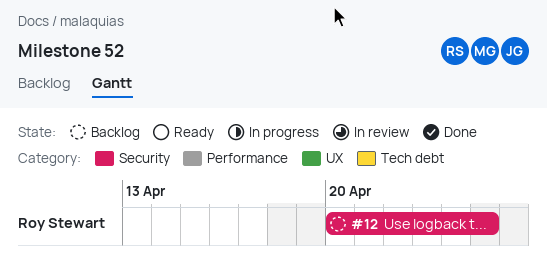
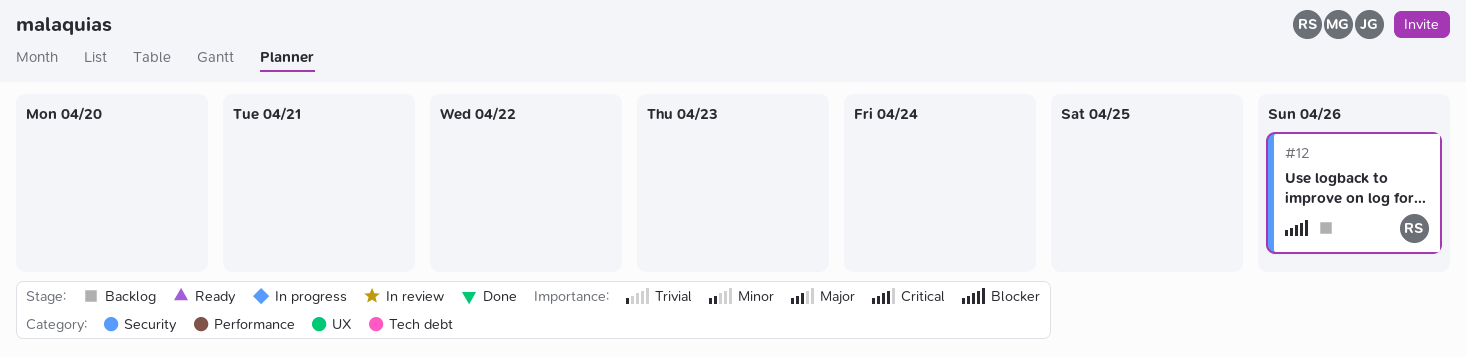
#12, due: Apr 25 -> Apr 26

